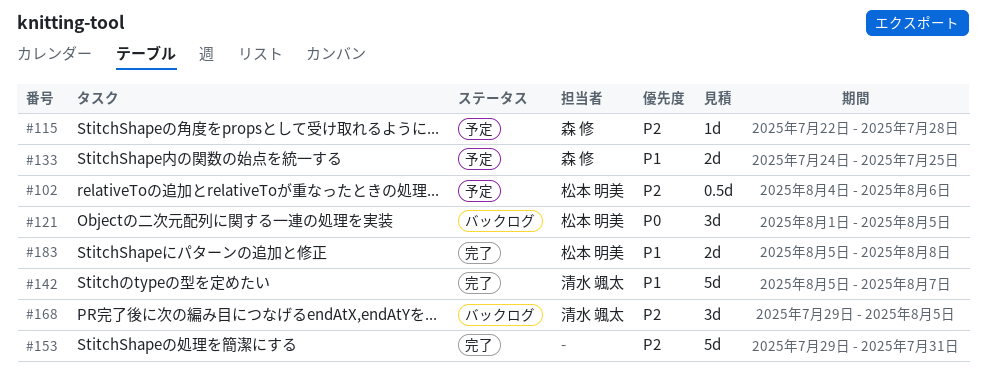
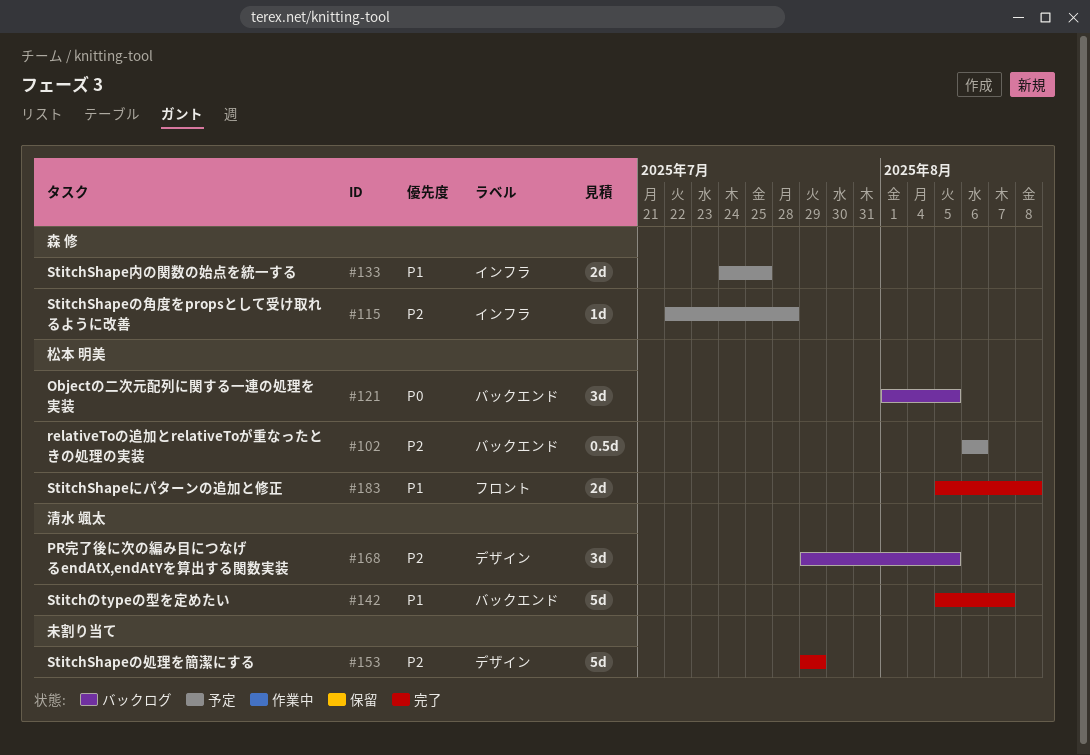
#102, start: Aug 4 -> Aug 6
#153, due: Jul 31 -> Jul 29

